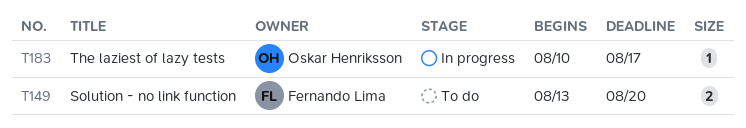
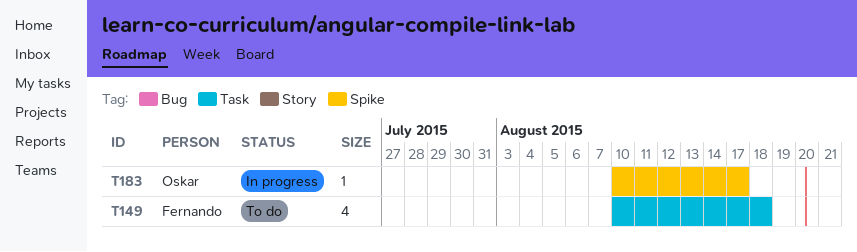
T149, estimate: 2 -> 4
T149, start: Aug 13 -> Aug 10
T149, due: Aug 20 -> Aug 18

